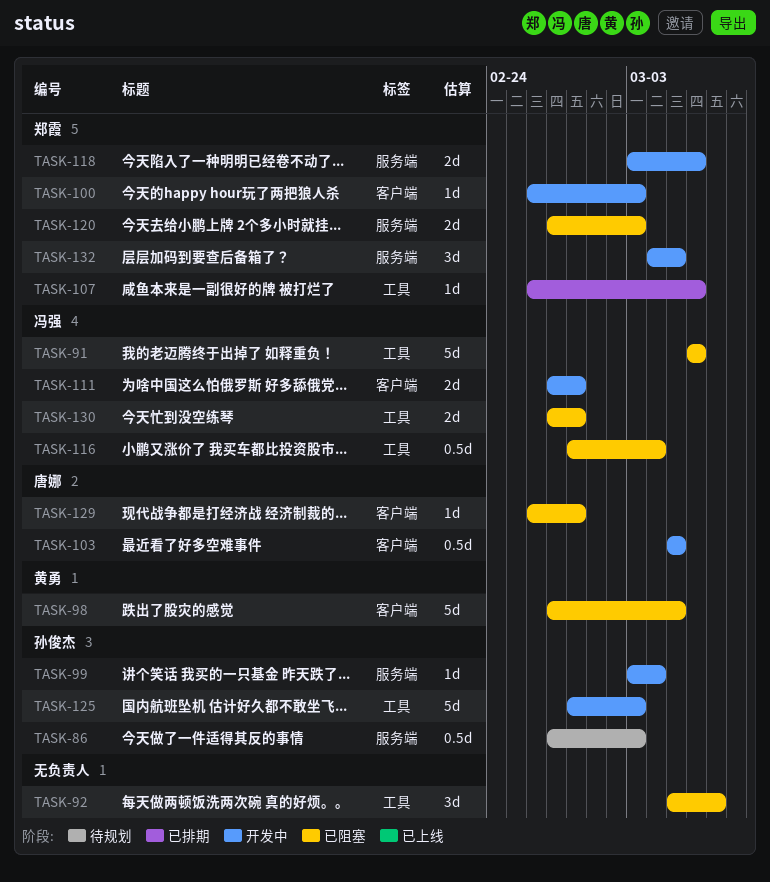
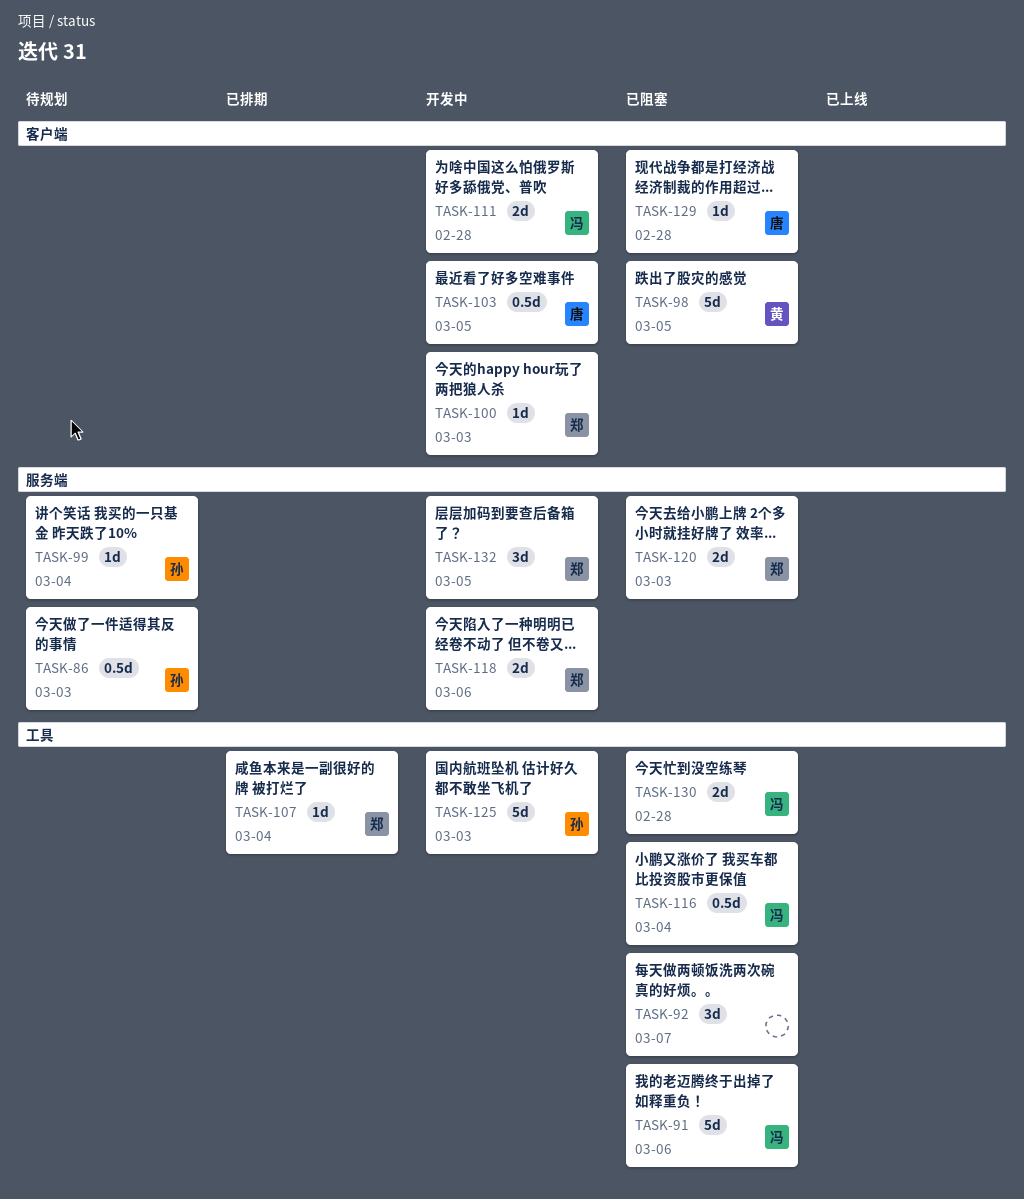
TASK-99, status: 开发中 -> 待规划
TASK-107, due: Mar 6 -> Mar 4

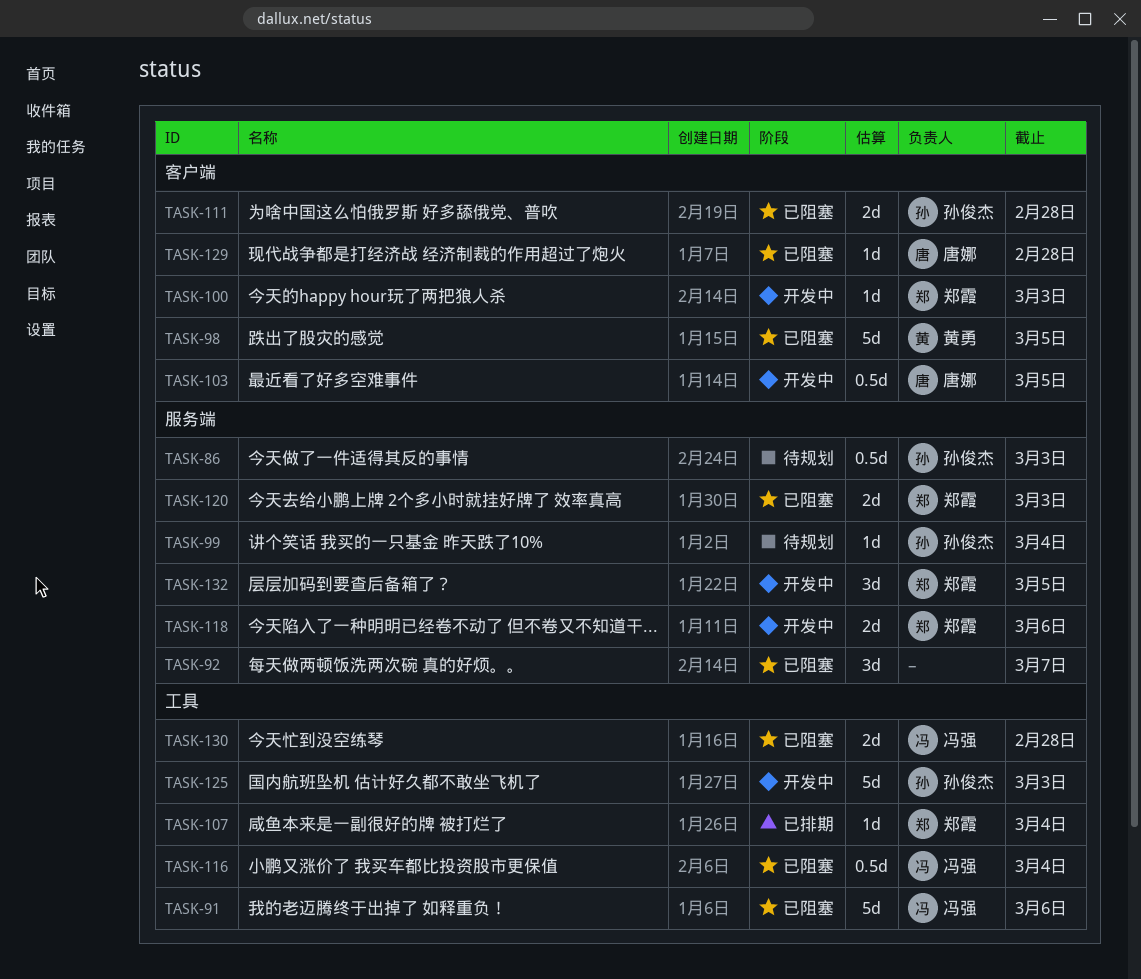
TASK-92, label: 工具 -> 服务端
TASK-111, status: 开发中 -> 已阻塞
TASK-111, owner: 冯强 -> 孙俊杰

